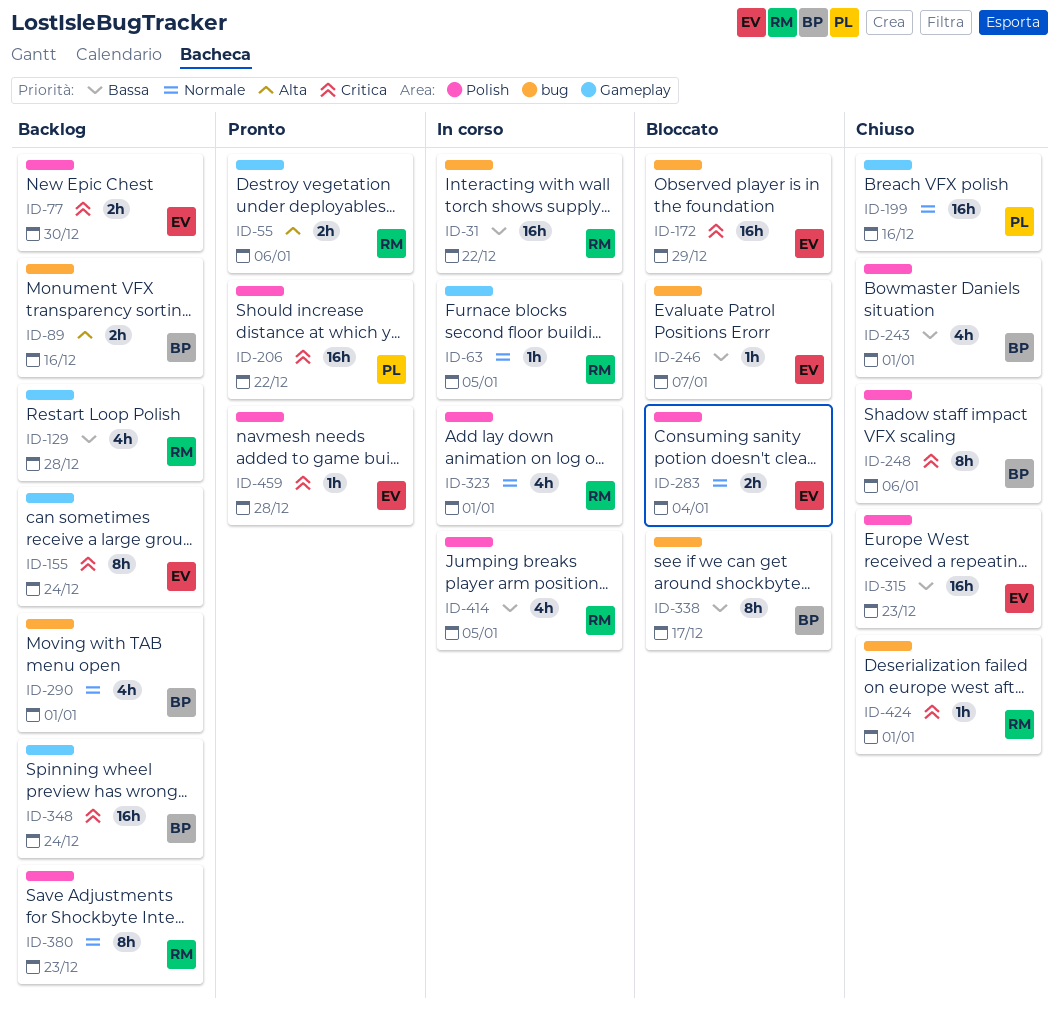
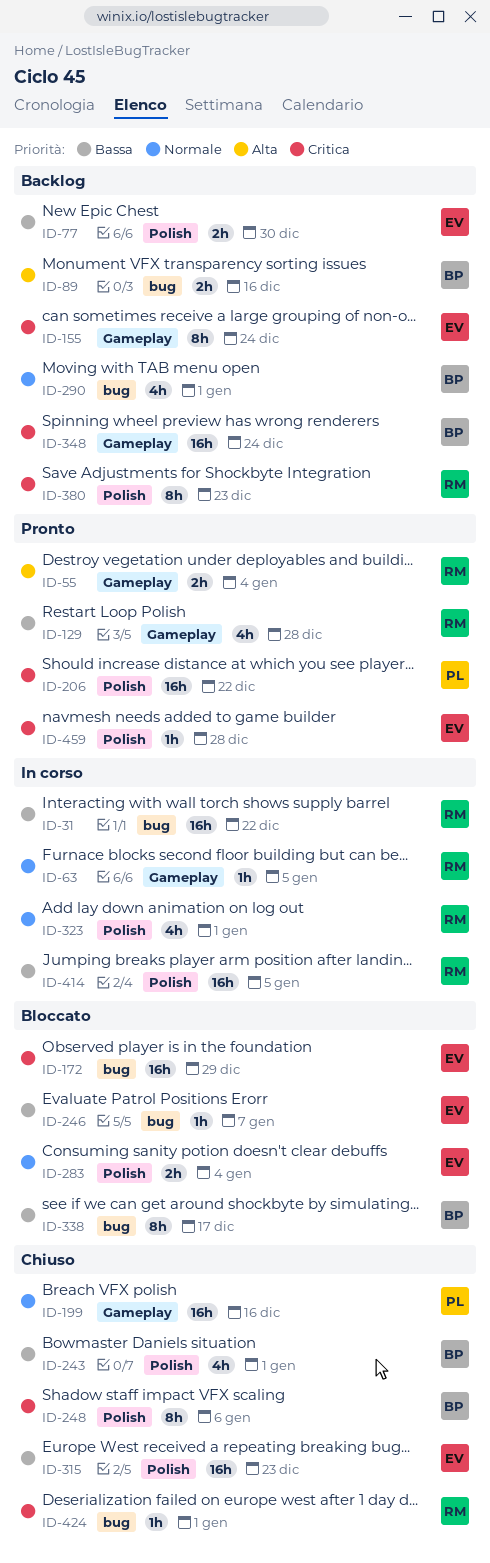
ID-55, due: Jan 6 -> Jan 4
ID-77, priority: Critica -> Bassa
ID-129, status: Backlog -> Pronto
ID-380, priority: Normale -> Critica
ID-414, estimate: 4h -> 16h

